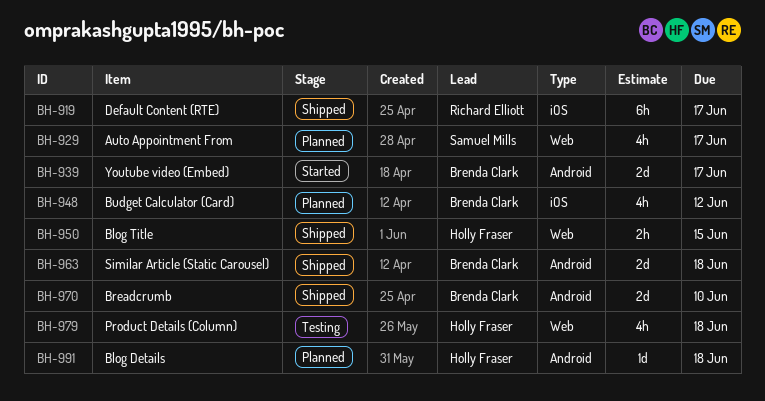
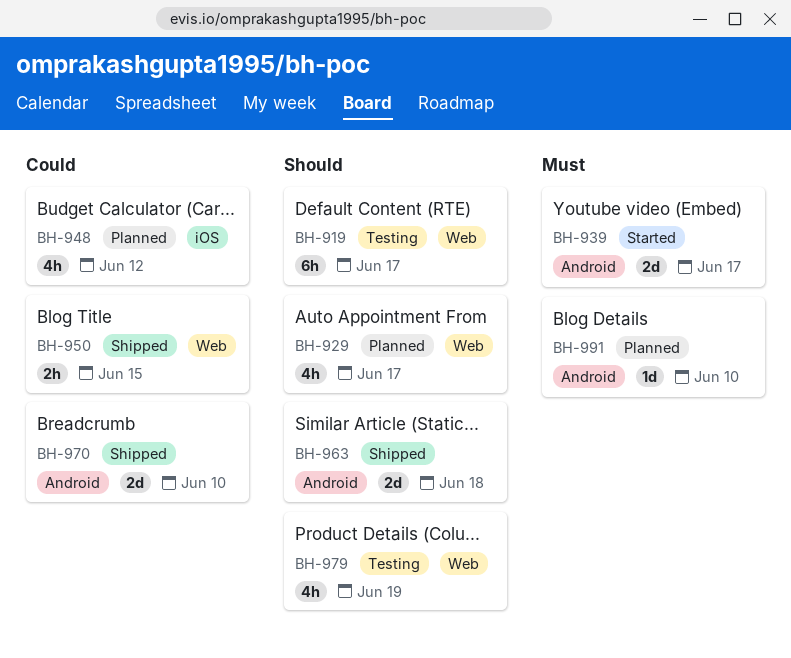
BH-919, status: Shipped -> Testing
BH-919, label: iOS -> Web
BH-979, due: Jun 18 -> Jun 19
BH-991, due: Jun 18 -> Jun 10

